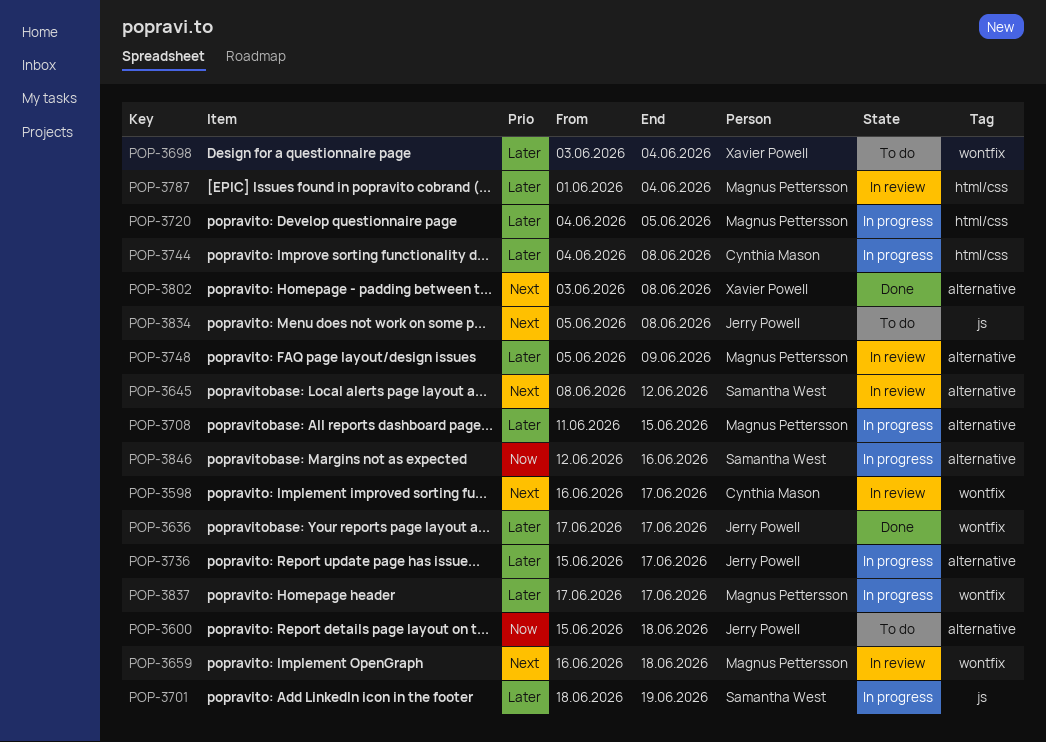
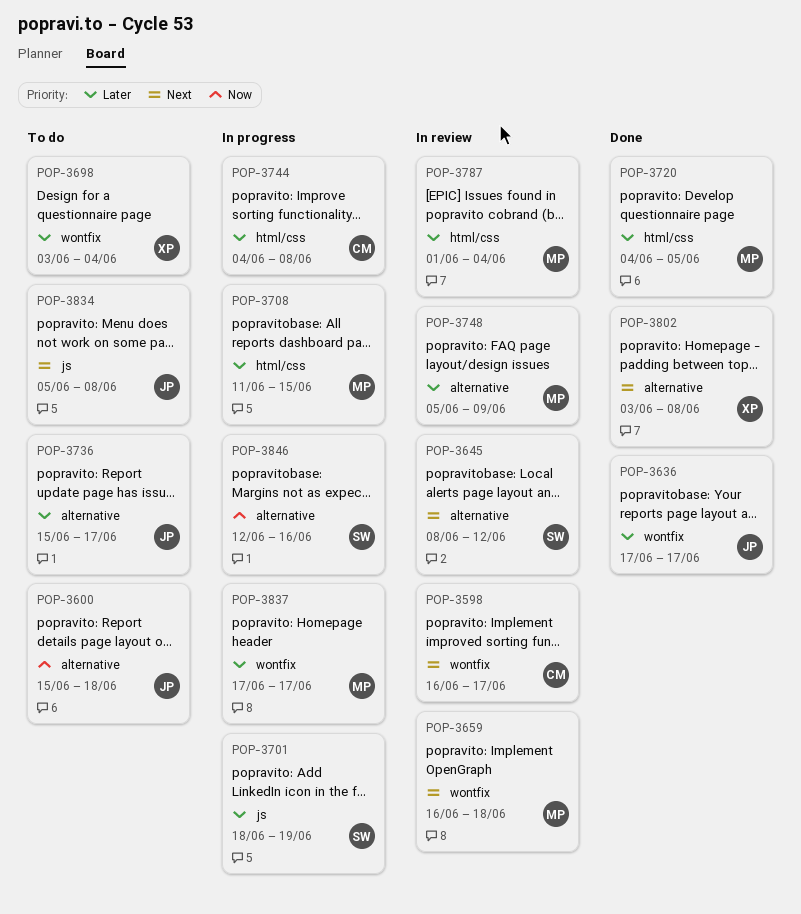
POP-3708, label: alternative -> html/css
POP-3720, status: In progress -> Done
POP-3736, status: In progress -> To do

